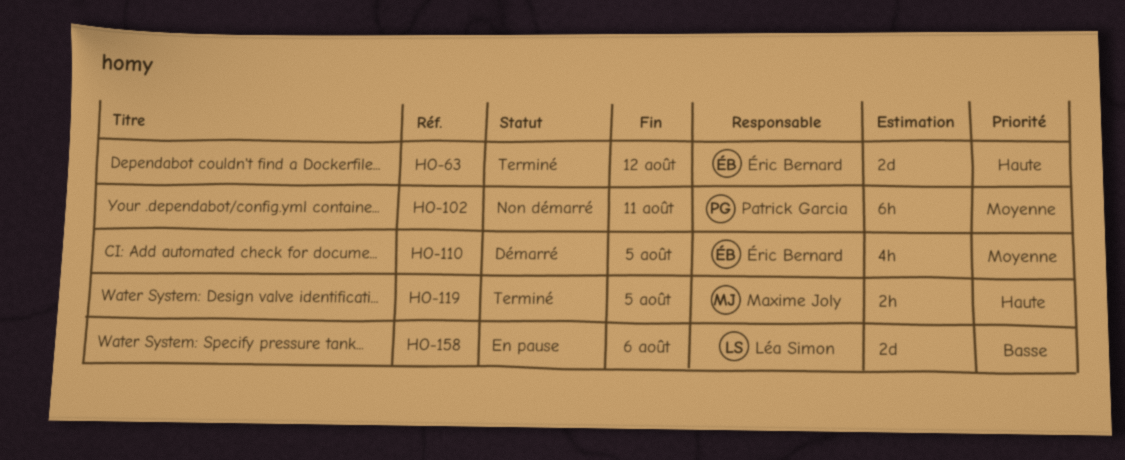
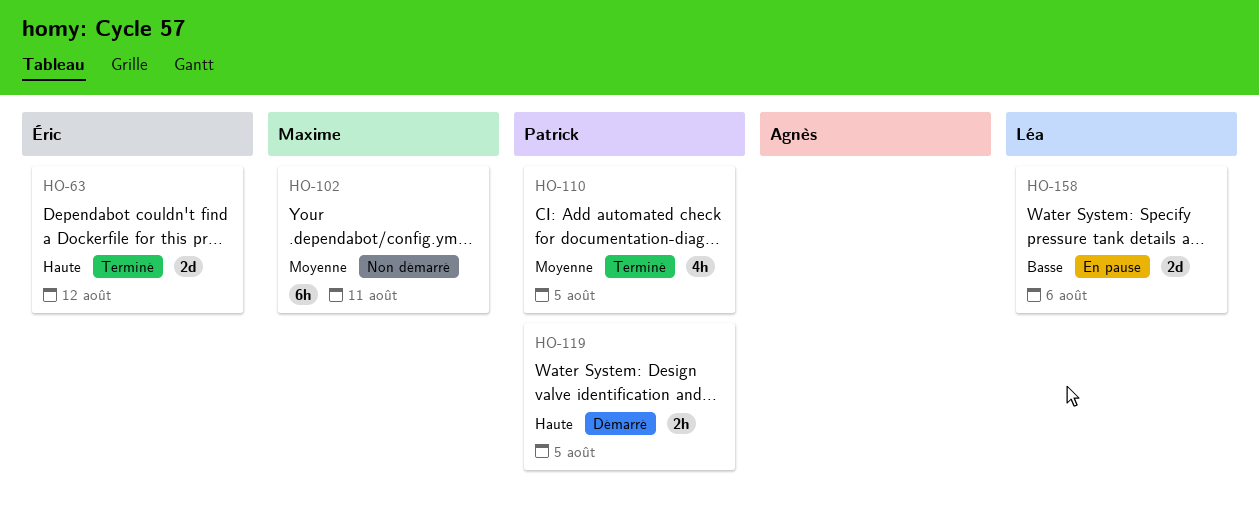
HO-102, owner: Patrick Garcia -> Maxime Joly
HO-110, status: Démarré -> Terminé
HO-110, owner: Éric Bernard -> Patrick Garcia
HO-119, status: Terminé -> Démarré
HO-119, owner: Maxime Joly -> Patrick Garcia

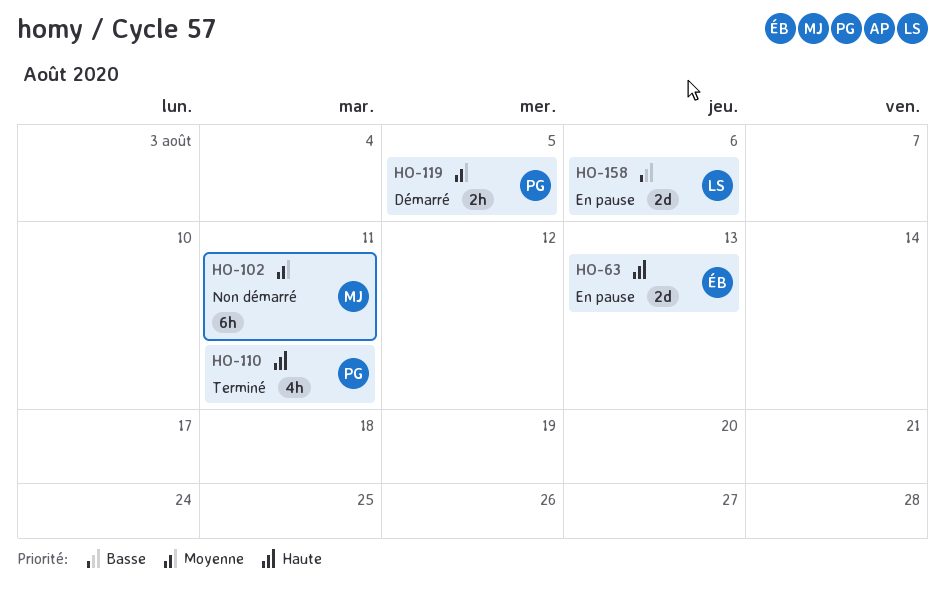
HO-63, status: Terminé -> En pause
HO-63, due: Aug 12 -> Aug 13
HO-110, priority: Moyenne -> Haute
HO-110, due: Aug 5 -> Aug 11
HO-119, priority: Haute -> Moyenne

